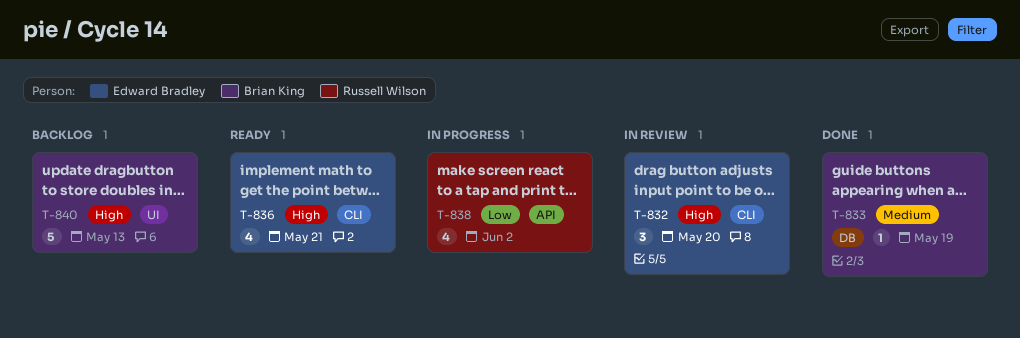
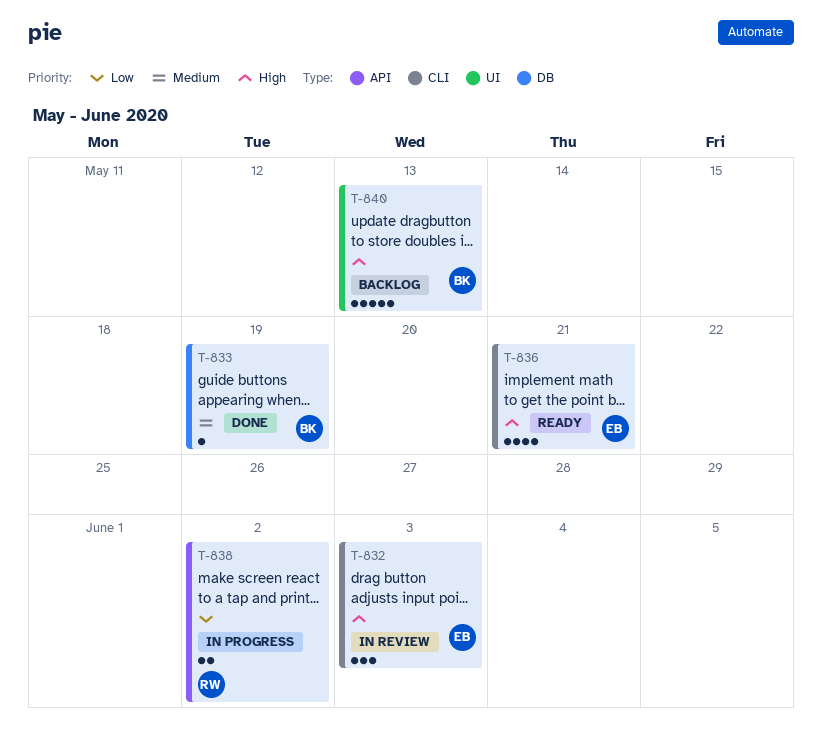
T-832, due: May 20 -> Jun 3
T-838, estimate: 4 -> 2

